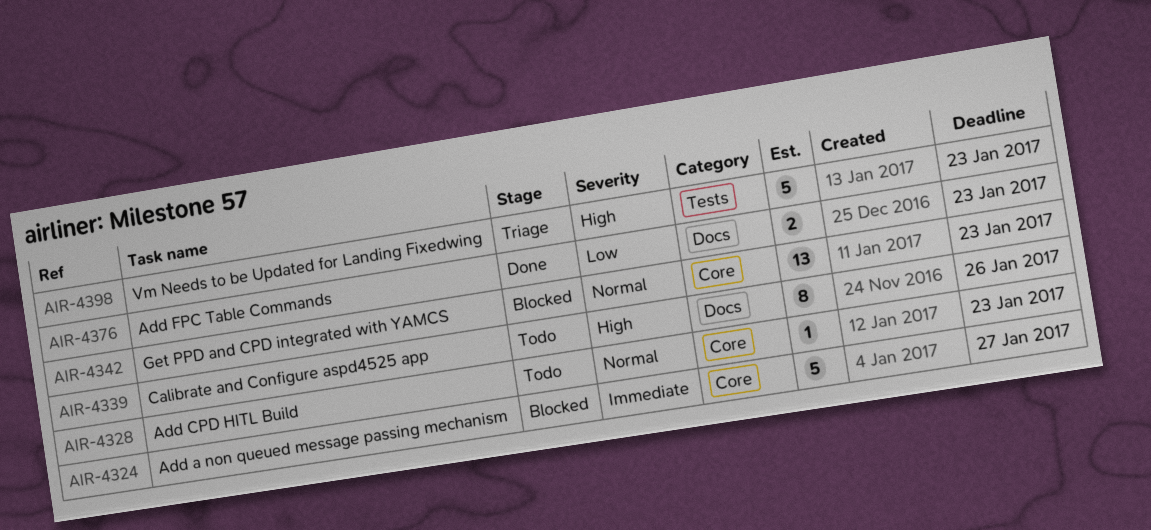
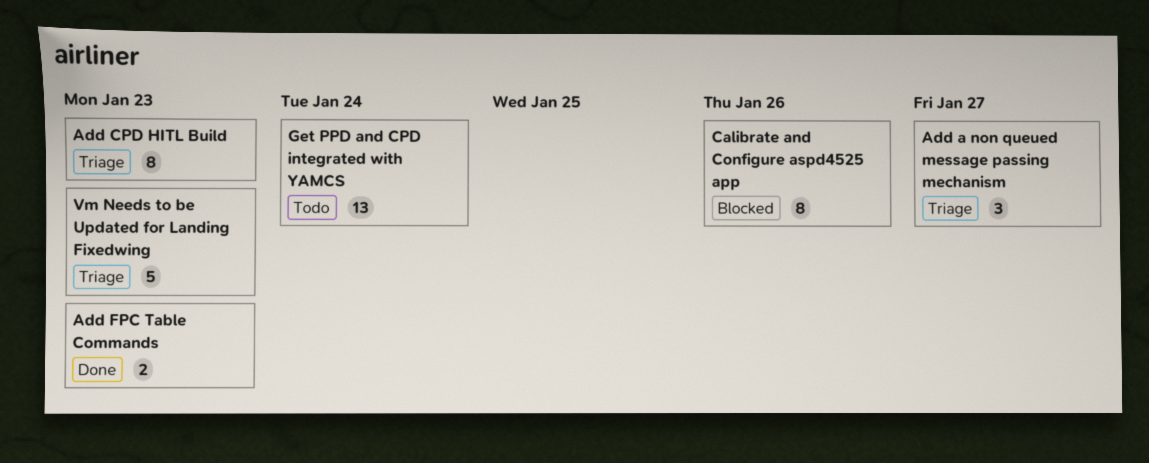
Add a non queued message passing mechanism, status: Blocked -> Triage
Add a non queued message passing mechanism, estimate: 5 -> 3
Add CPD HITL Build, status: Todo -> Triage
Add CPD HITL Build, estimate: 1 -> 8
Calibrate and Configure aspd4525 app, status: Todo -> Blocked
Get PPD and CPD integrated with YAMCS, status: Blocked -> Todo
Get PPD and CPD integrated with YAMCS, due: Jan 23 -> Jan 24

